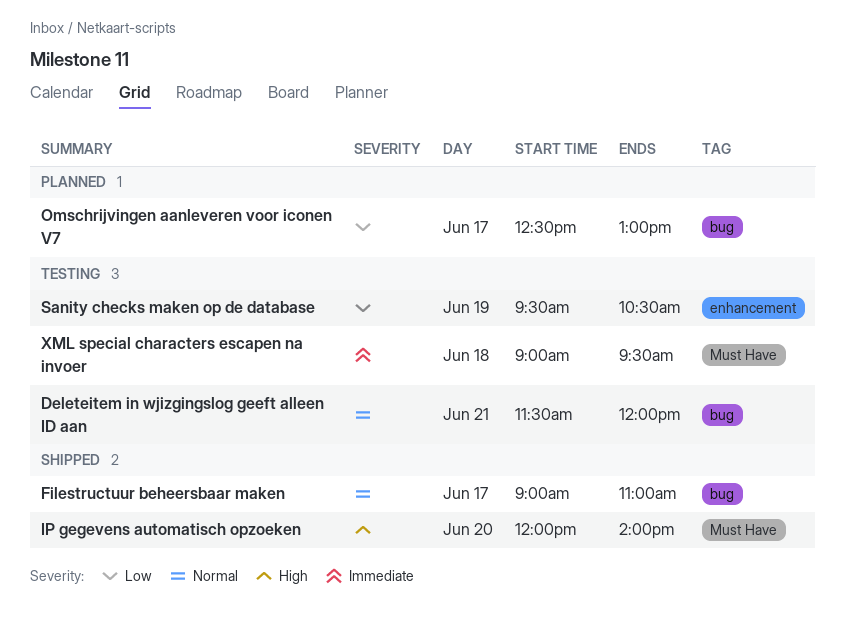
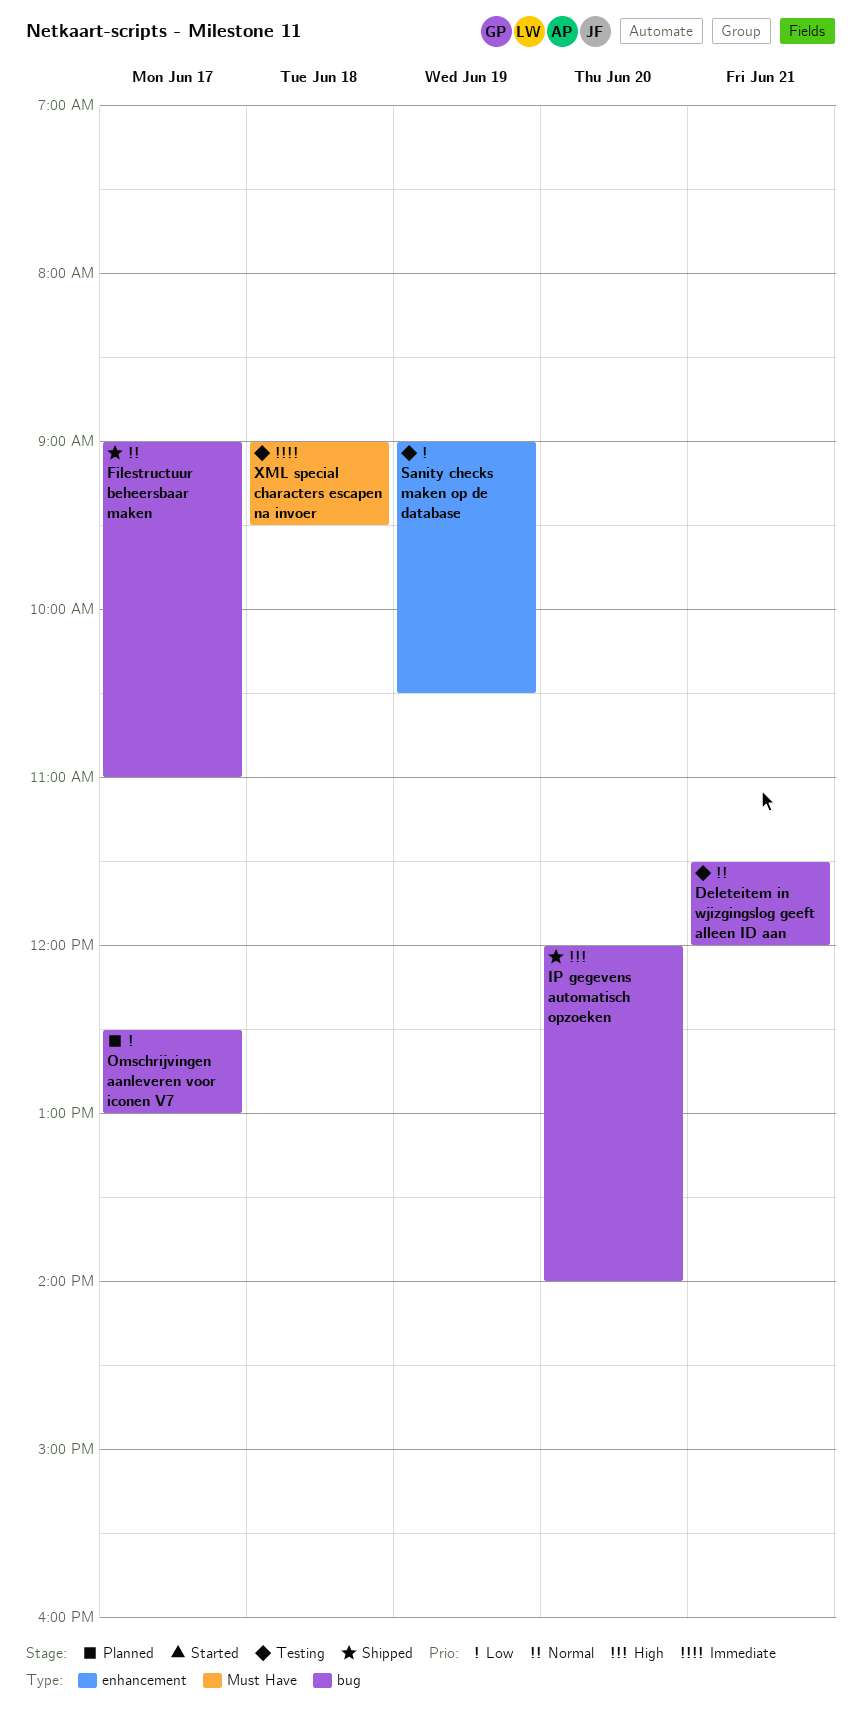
IP gegevens automatisch opzoeken, label: Must Have -> bug
Sanity checks maken op de database, begins: 09:30 -> 09:00

